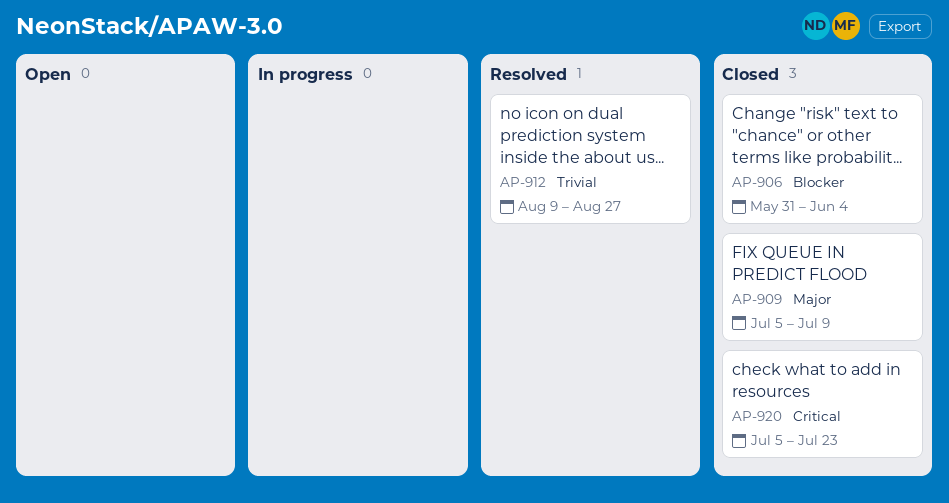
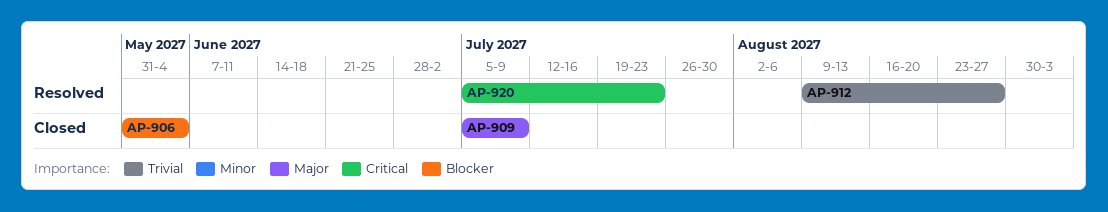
AP-920, status: Closed -> Resolved

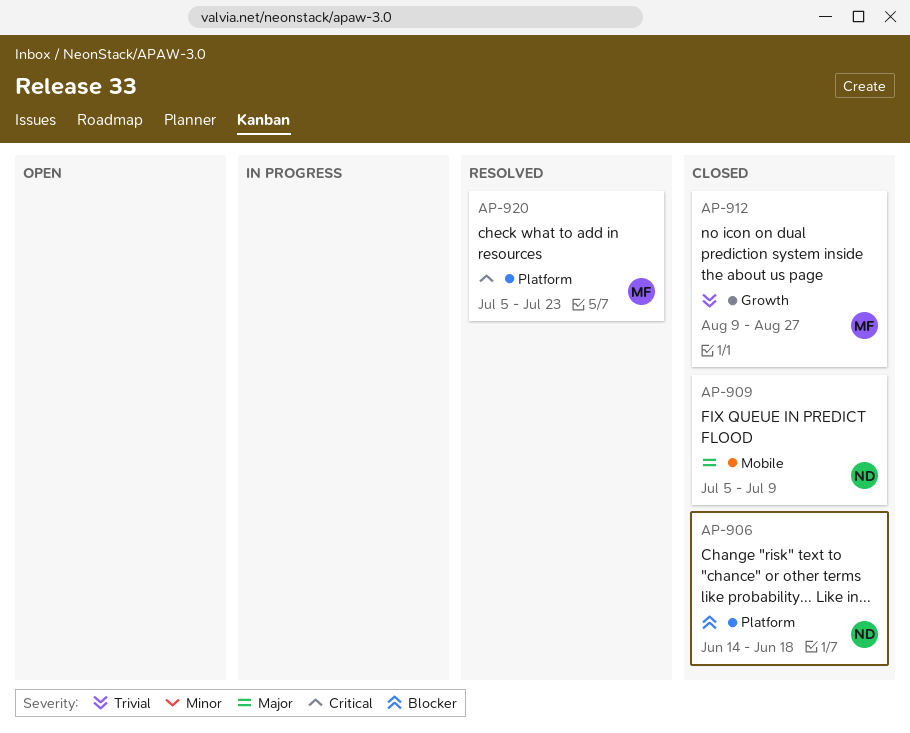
AP-906, start: May 31 -> Jun 14
AP-906, due: Jun 4 -> Jun 18
AP-912, status: Resolved -> Closed

